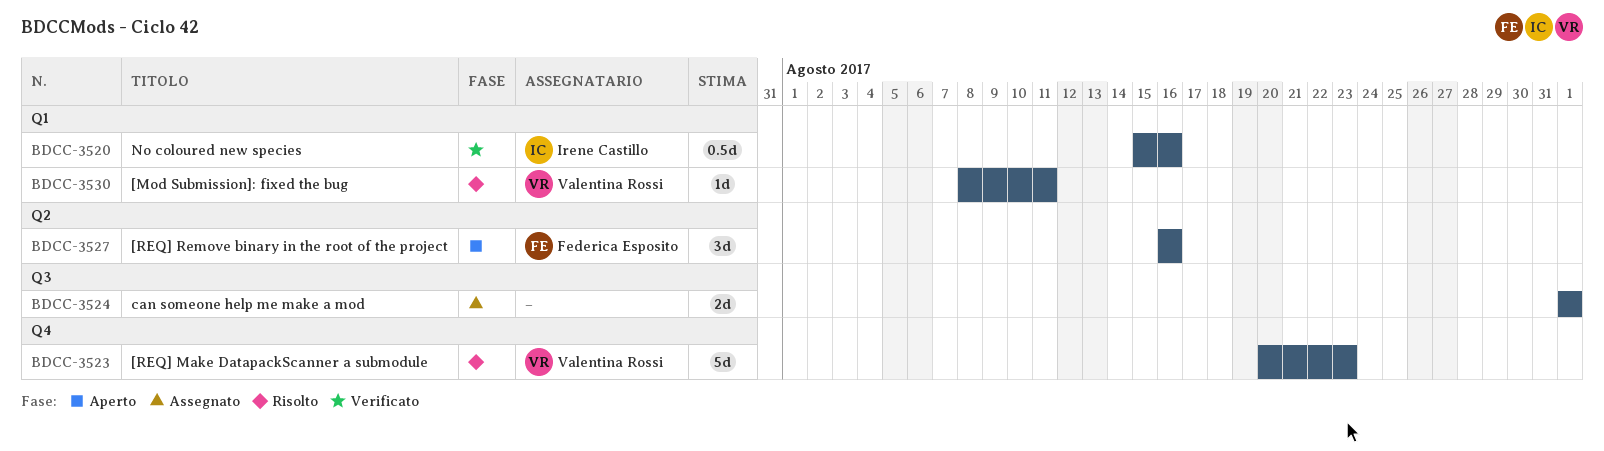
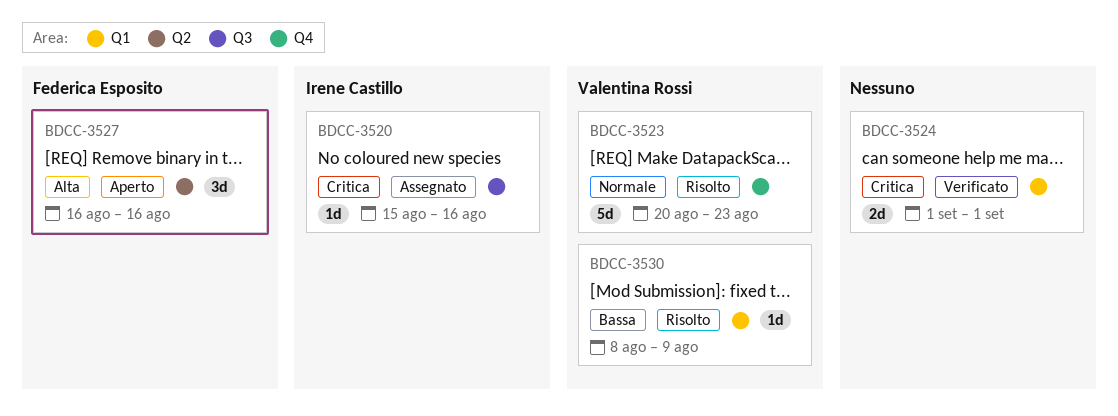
BDCC-3520, status: Verificato -> Assegnato
BDCC-3520, label: Q1 -> Q3
BDCC-3520, estimate: 0.5d -> 1d
BDCC-3524, status: Assegnato -> Verificato
BDCC-3524, label: Q3 -> Q1
BDCC-3530, due: Aug 11 -> Aug 9

